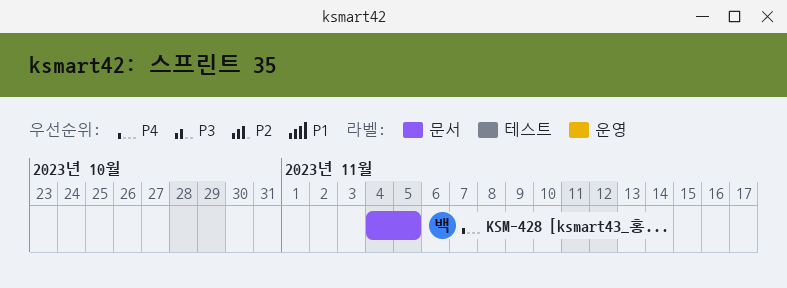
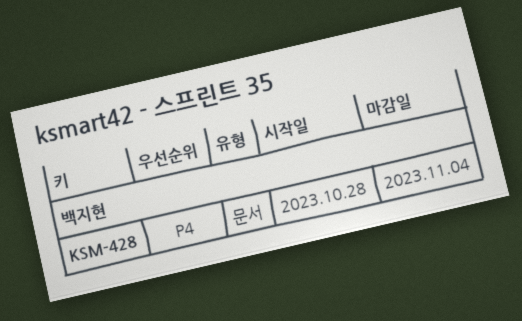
KSM-428, start: Nov 4 -> Oct 28
KSM-428, due: Nov 5 -> Nov 4

